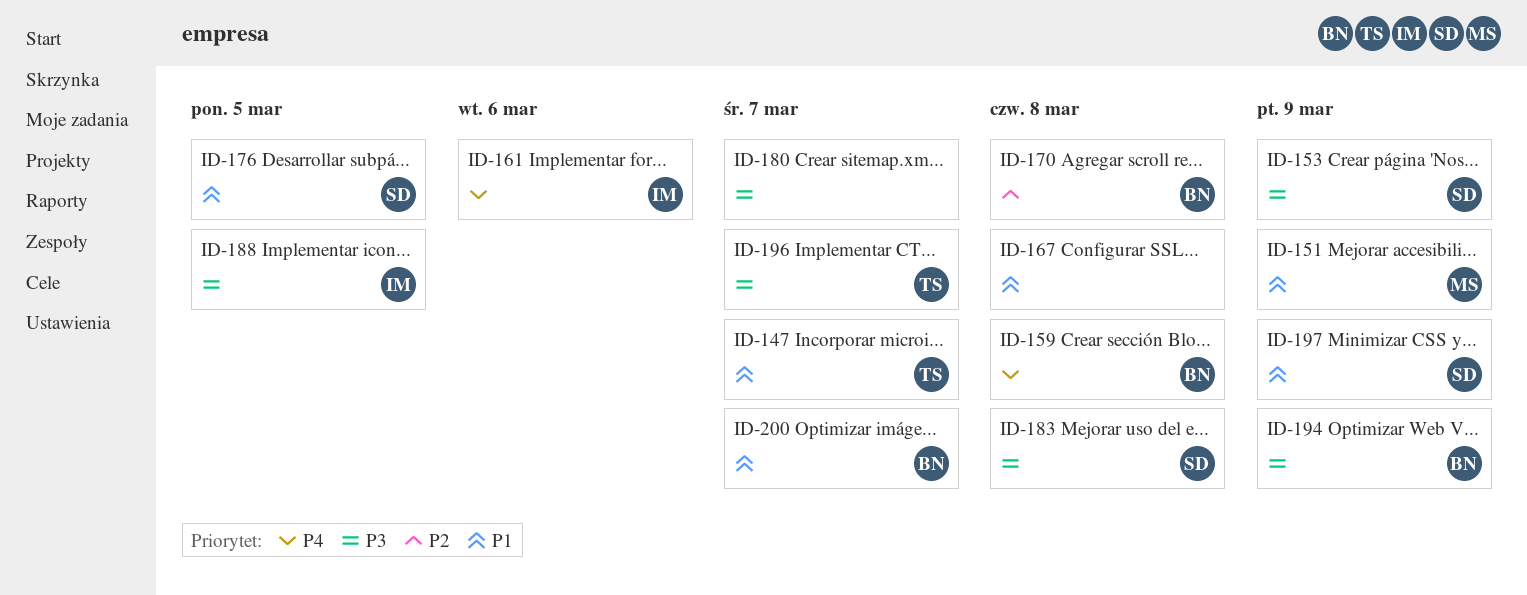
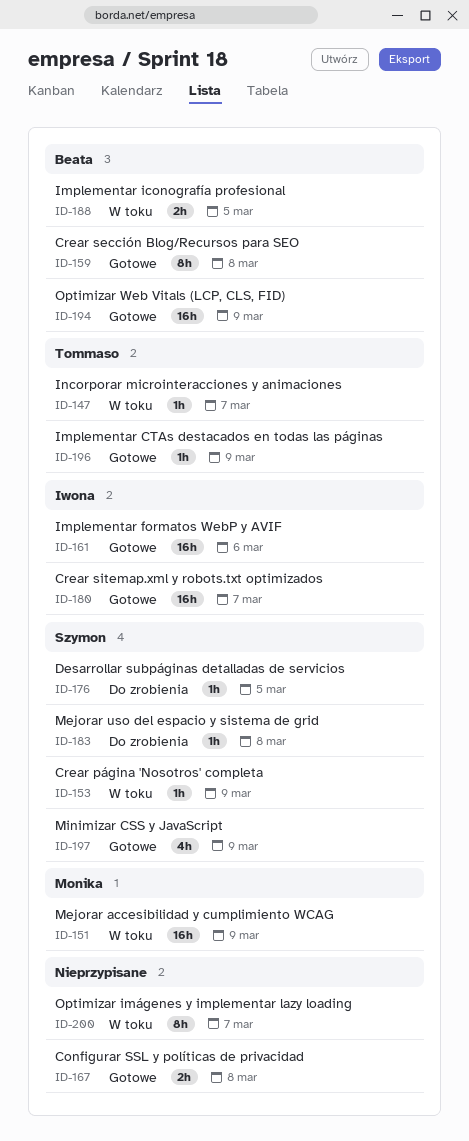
ID-170: present -> none
ID-180, owner: none -> Iwona
ID-188, owner: Iwona -> Beata
ID-196, due: Mar 7 -> Mar 9
ID-200, owner: Beata -> none

